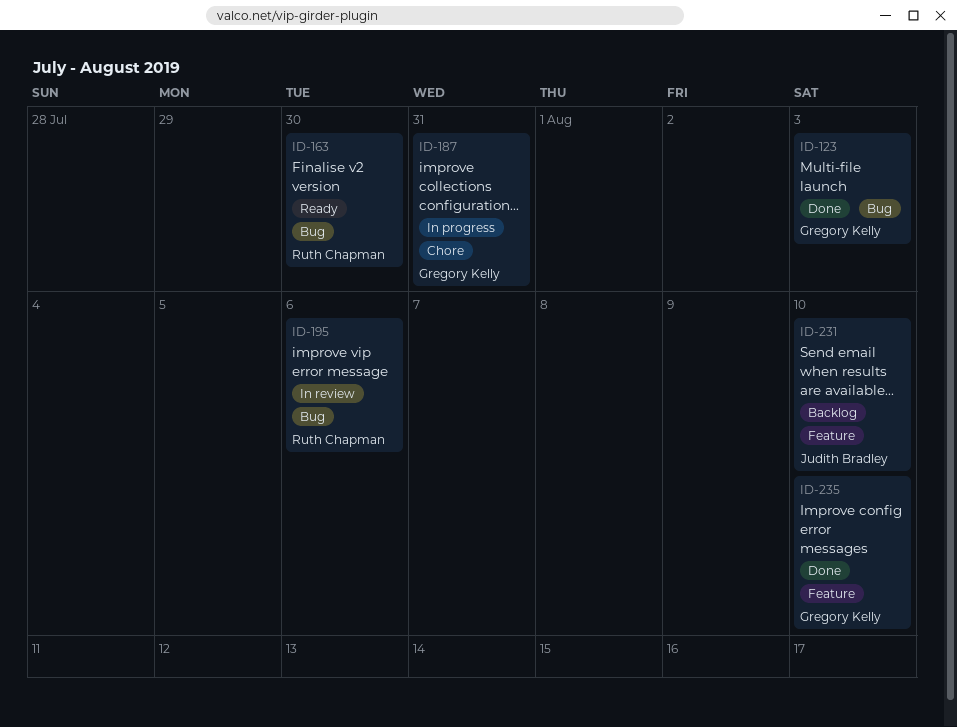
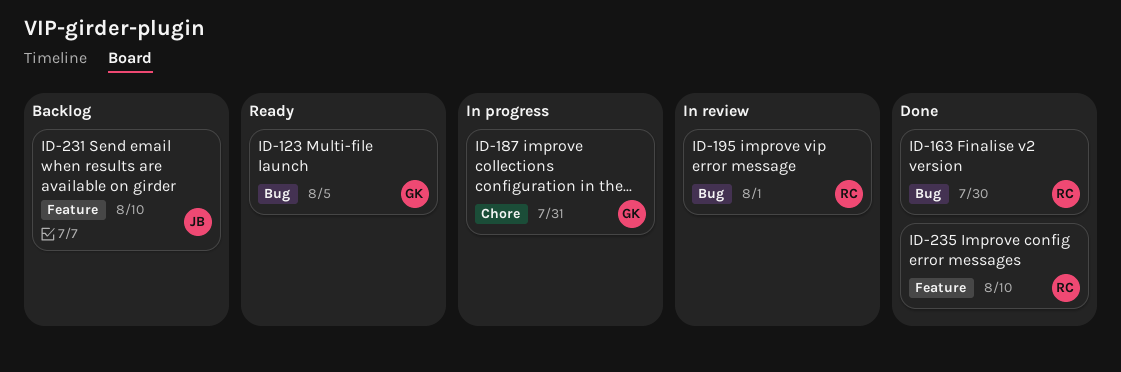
ID-123, status: Done -> Ready
ID-123, due: Aug 3 -> Aug 5
ID-163, status: Ready -> Done
ID-195, due: Aug 6 -> Aug 1
ID-235, owner: Gregory Kelly -> Ruth Chapman

